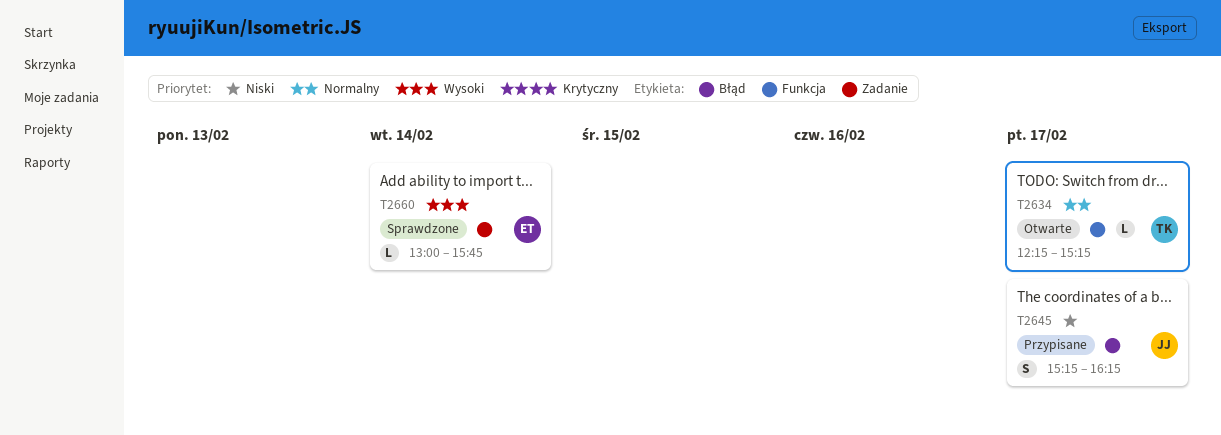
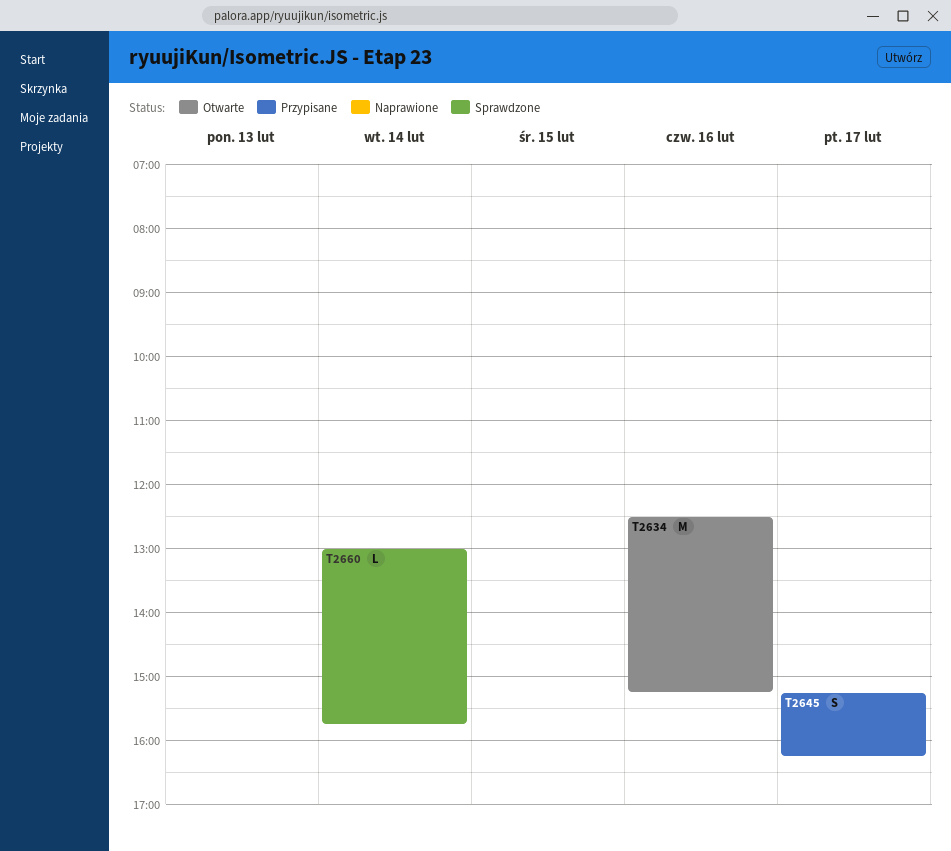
T2634, estimate: L -> M
T2634, day: Feb 17 -> Feb 16
T2634, begins: 12:15 -> 12:30

